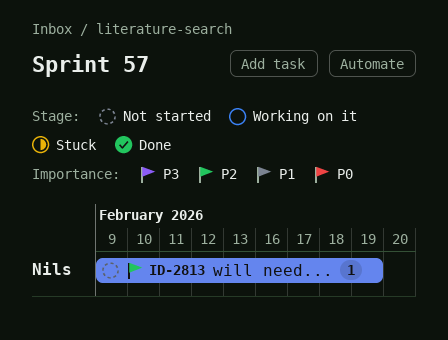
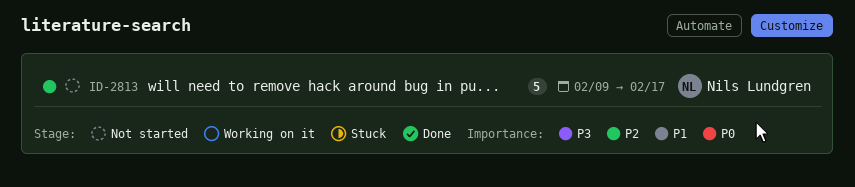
ID-2813, estimate: 1 -> 5
ID-2813, due: Feb 19 -> Feb 17

